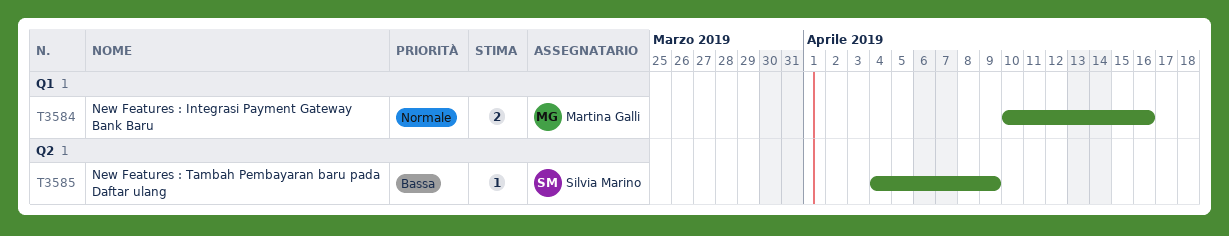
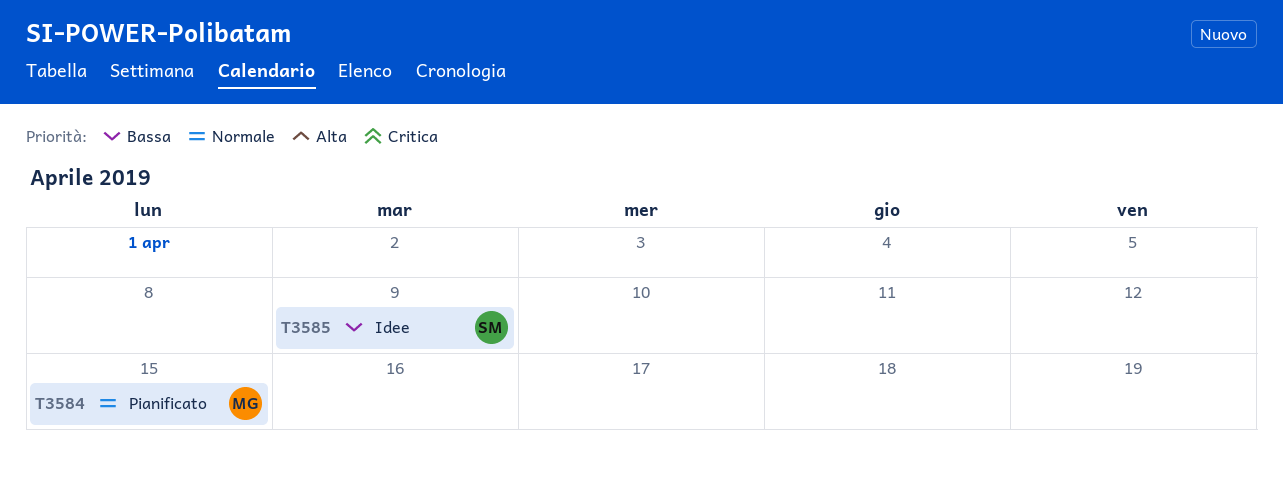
T3584, due: Apr 16 -> Apr 15

